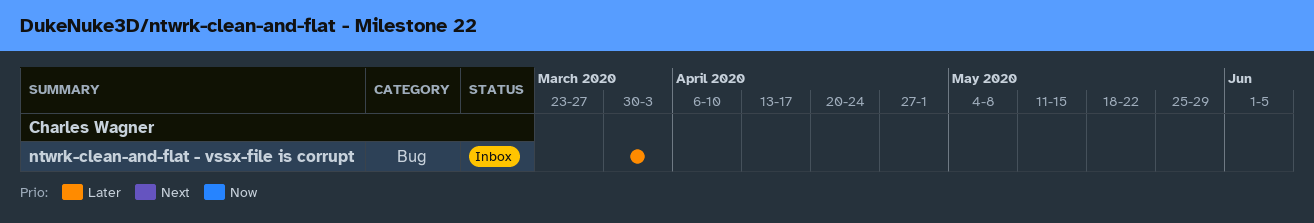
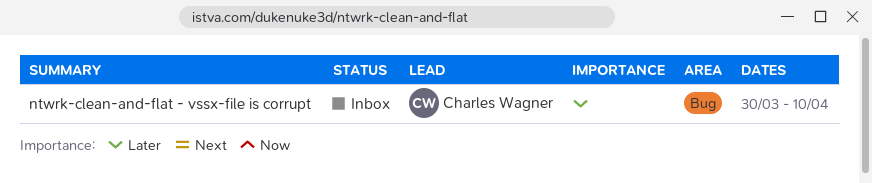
ntwrk-clean-and-flat - vssx-file is corrupt, due: Apr 3 -> Apr 10

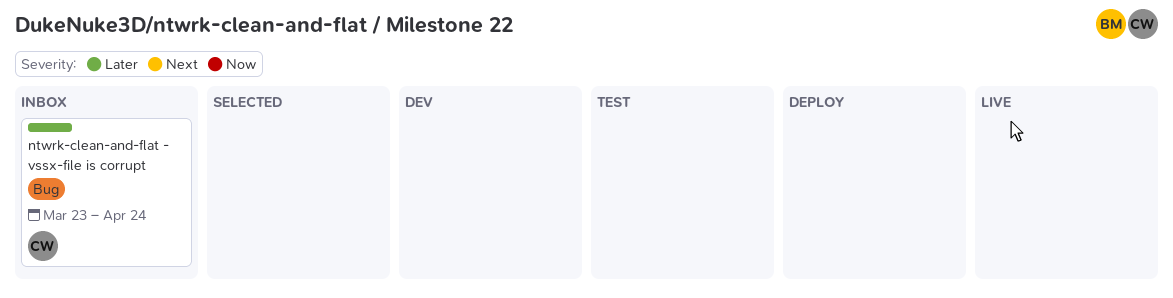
ntwrk-clean-and-flat - vssx-file is corrupt, start: Mar 30 -> Mar 23
ntwrk-clean-and-flat - vssx-file is corrupt, due: Apr 10 -> Apr 24

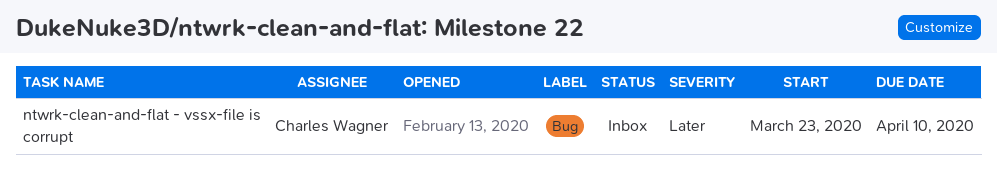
ntwrk-clean-and-flat - vssx-file is corrupt, due: Apr 24 -> Apr 10

